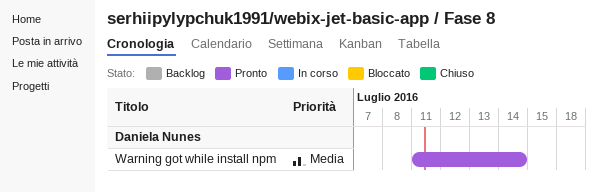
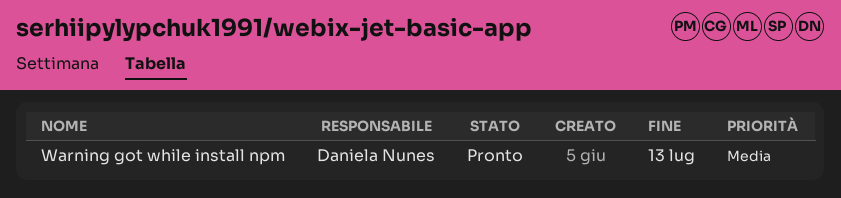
Warning got while install npm, due: Jul 14 -> Jul 13

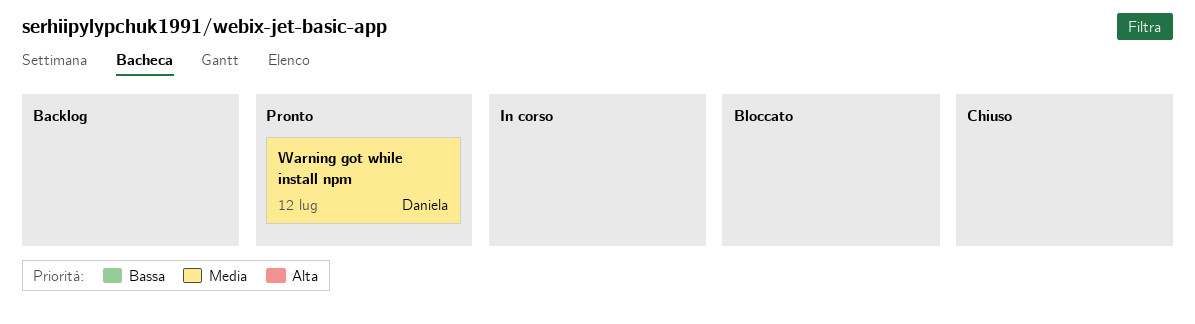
Warning got while install npm, due: Jul 13 -> Jul 12

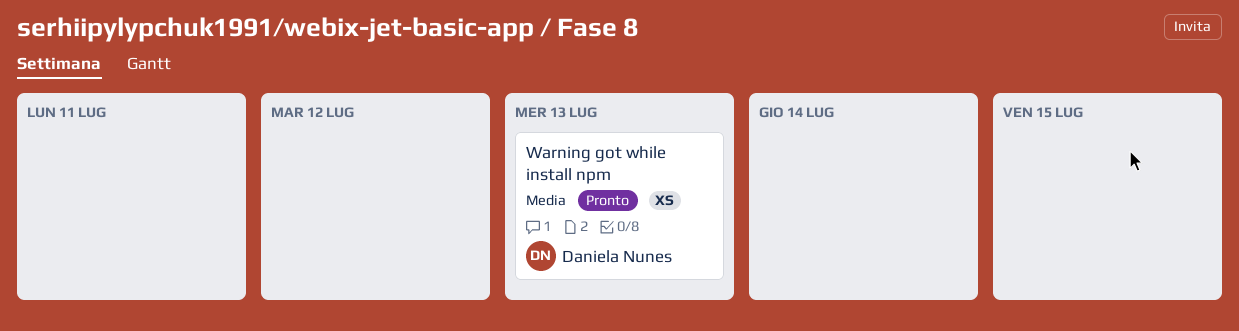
Warning got while install npm, due: Jul 12 -> Jul 13

